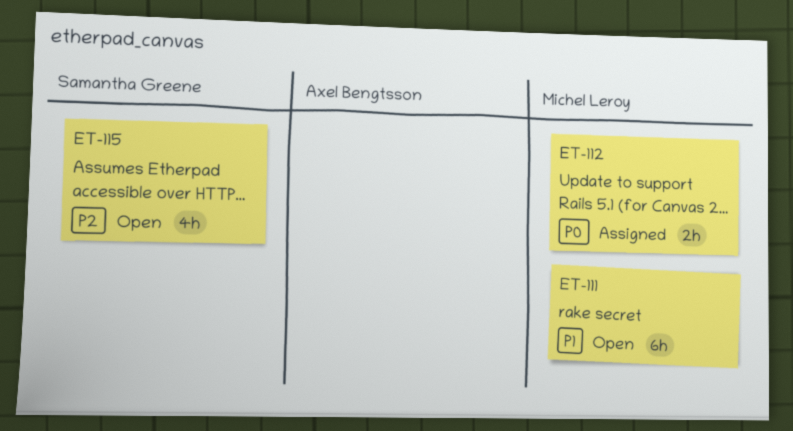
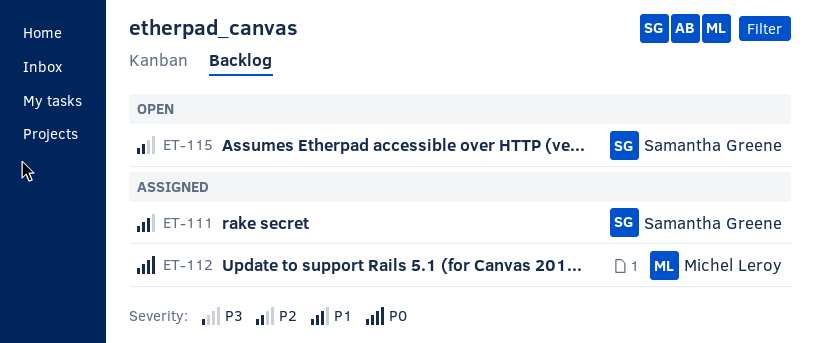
ET-111, status: Open -> Assigned
ET-111, owner: Michel Leroy -> Samantha Greene

